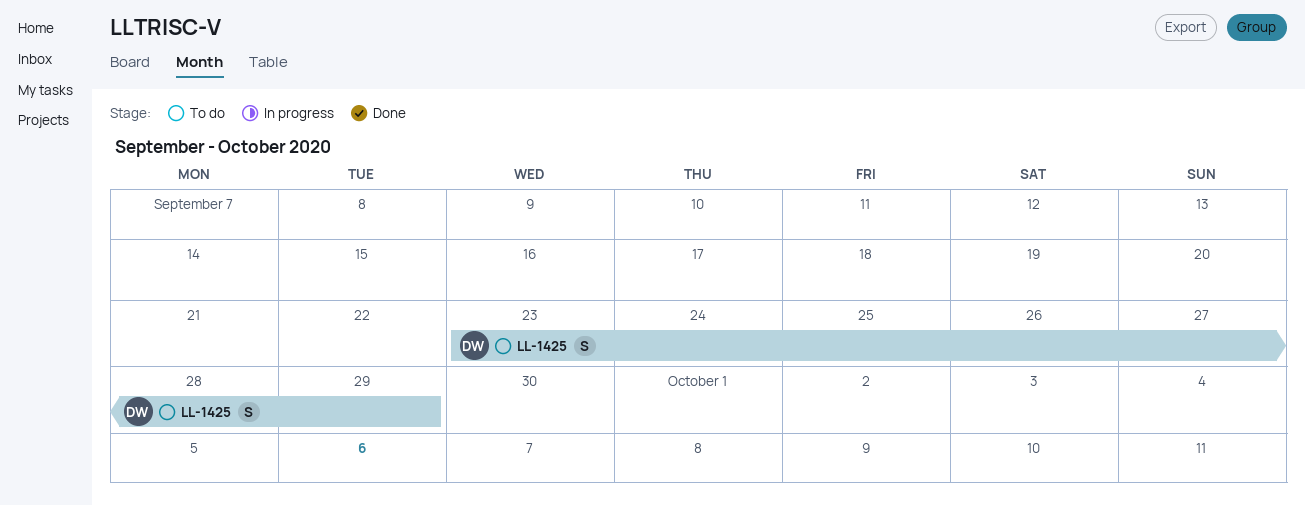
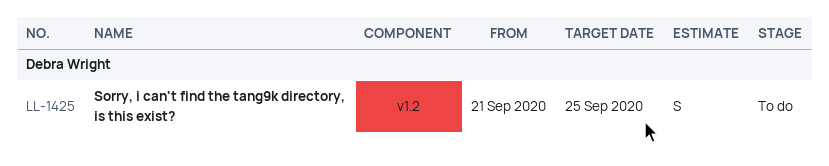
LL-1425, start: Sep 23 -> Sep 21
LL-1425, due: Sep 29 -> Sep 25

